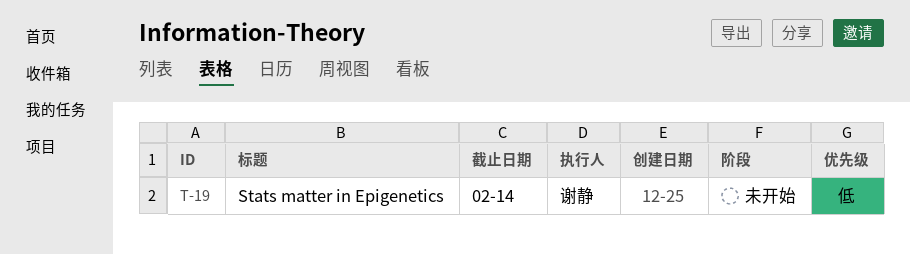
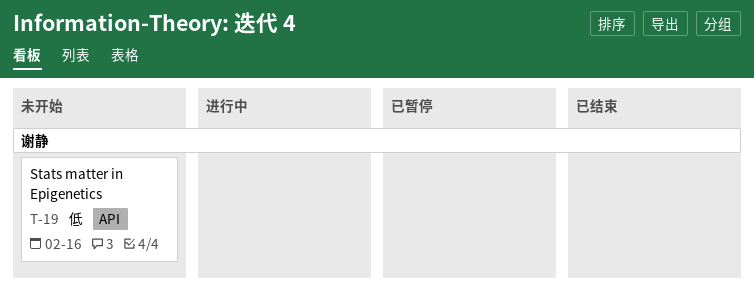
T-19, due: Feb 14 -> Feb 16

